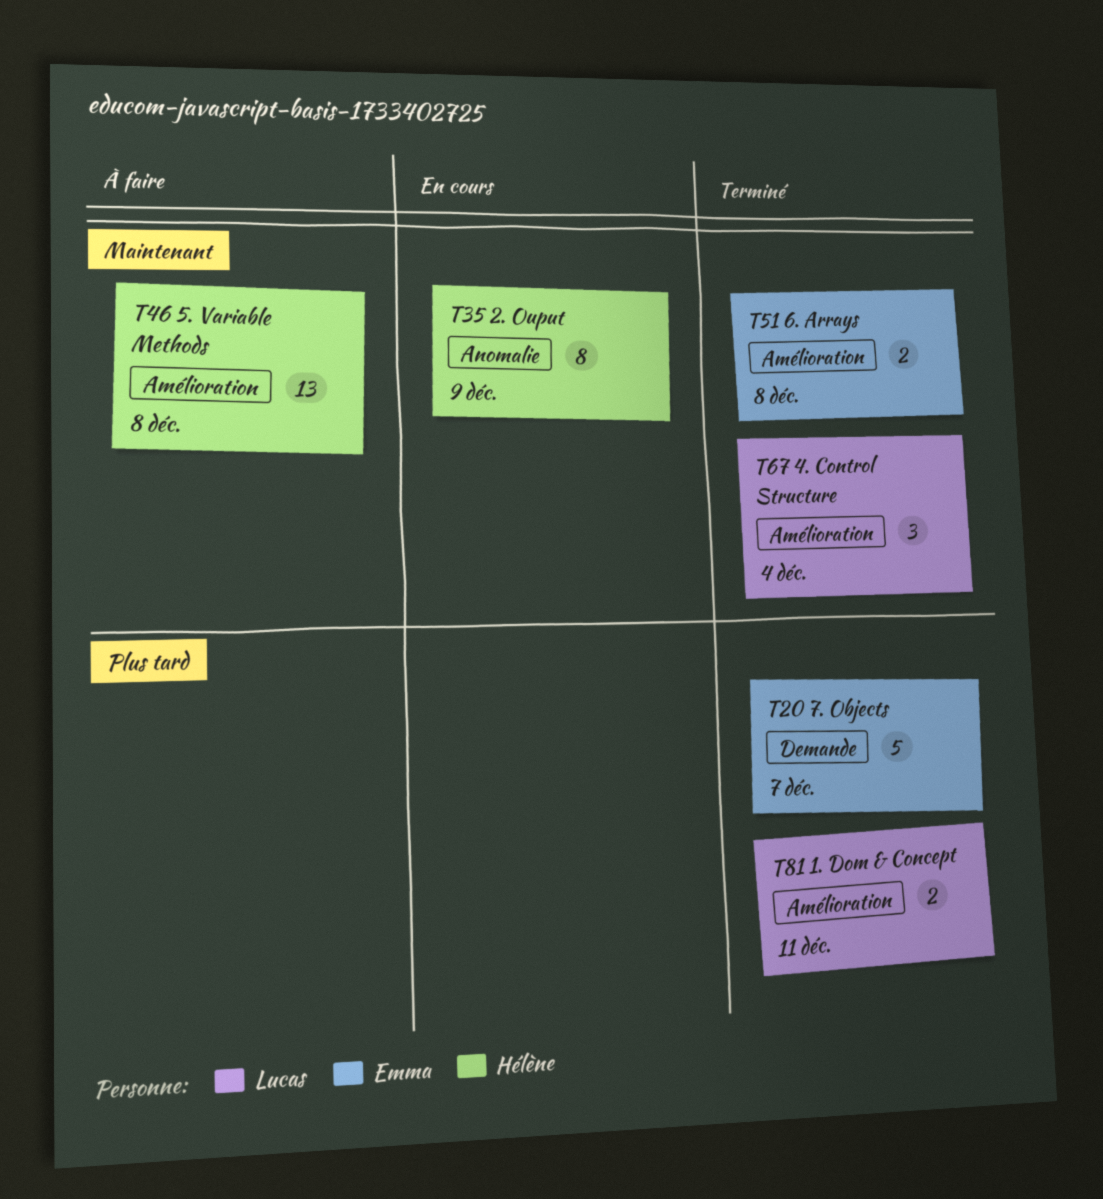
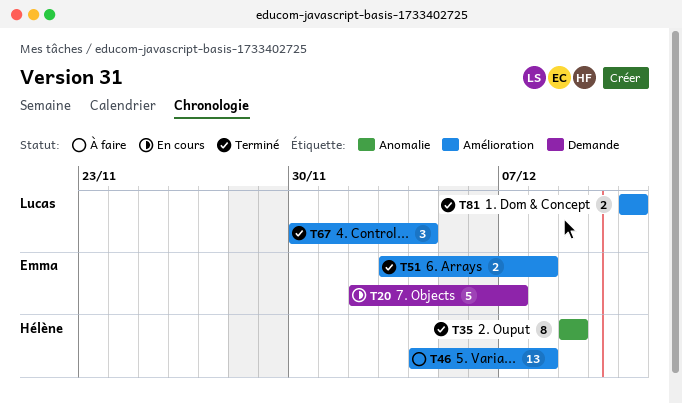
T20, status: Terminé -> En cours
T35, status: En cours -> Terminé

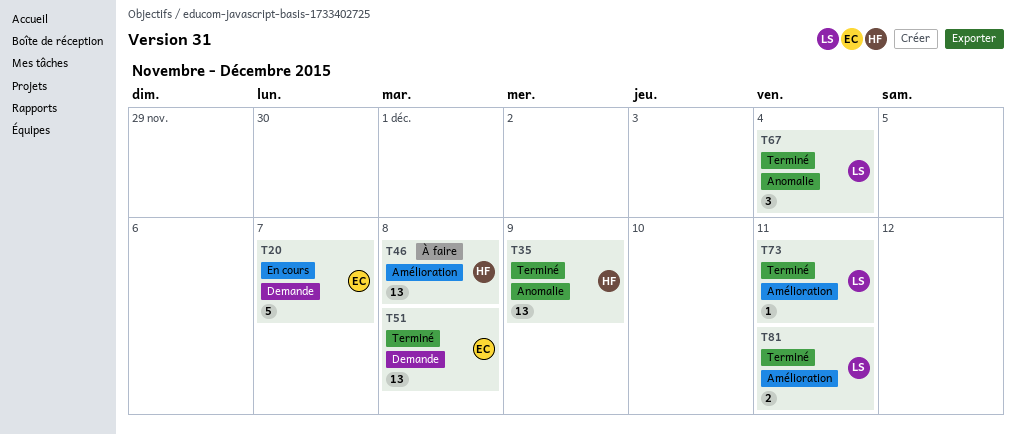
T35, estimate: 8 -> 13
T51, label: Amélioration -> Demande
T51, estimate: 2 -> 13
T67, label: Amélioration -> Anomalie
T73: none -> present

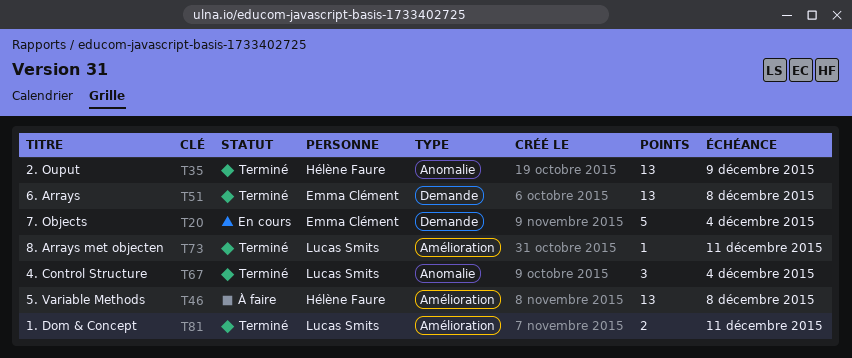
T20, due: Dec 7 -> Dec 4

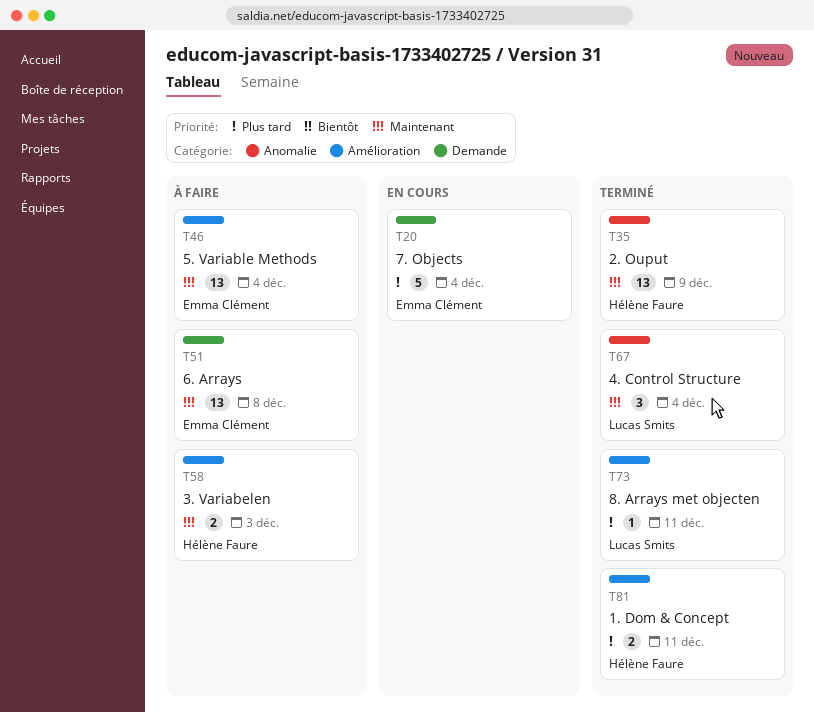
T46, owner: Hélène Faure -> Emma Clément
T46, due: Dec 8 -> Dec 4
T51, status: Terminé -> À faire
T58: none -> present
T81, owner: Lucas Smits -> Hélène Faure

